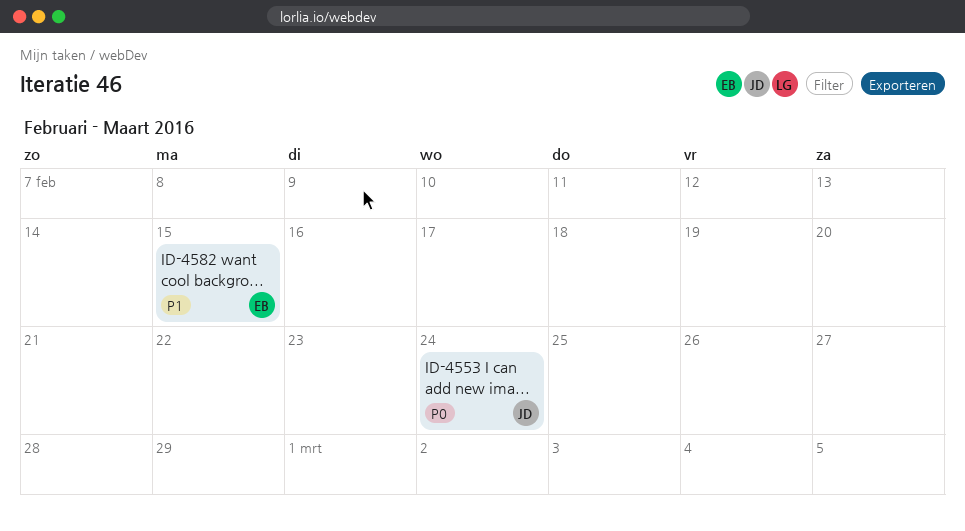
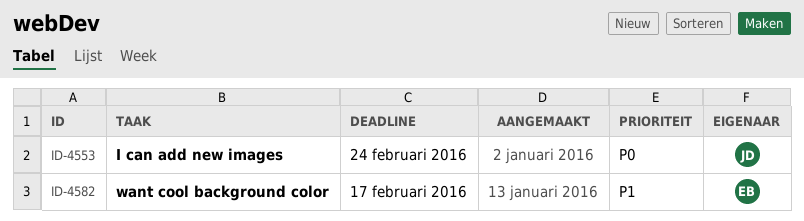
ID-4582, due: Feb 15 -> Feb 17

